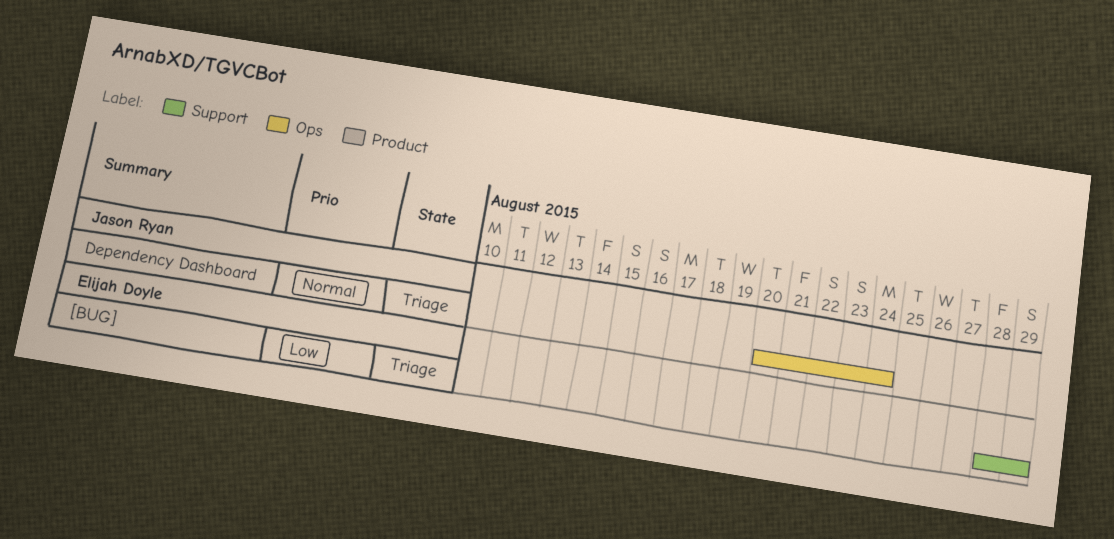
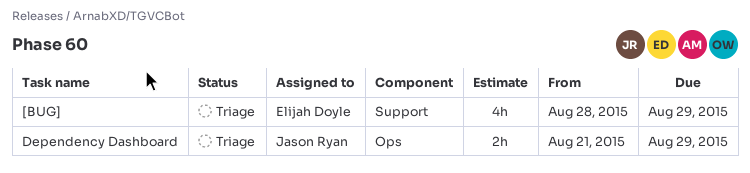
Dependency Dashboard, start: Aug 20 -> Aug 21
Dependency Dashboard, due: Aug 24 -> Aug 29

